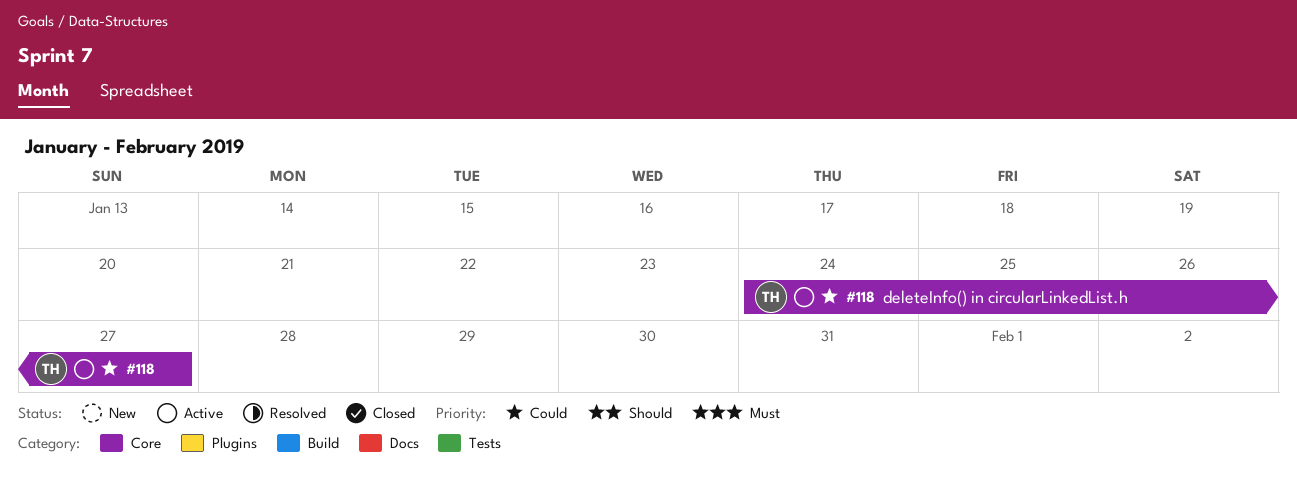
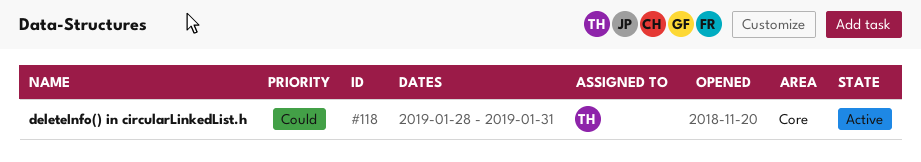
#118, start: Jan 24 -> Jan 28
#118, due: Jan 27 -> Jan 31

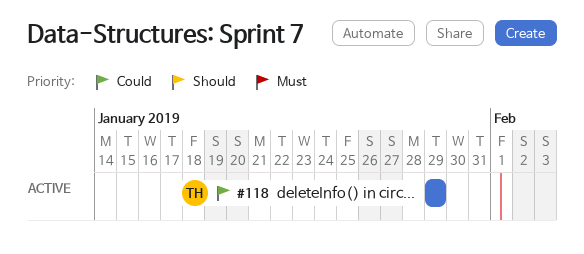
#118, start: Jan 28 -> Jan 29
#118, due: Jan 31 -> Jan 29

